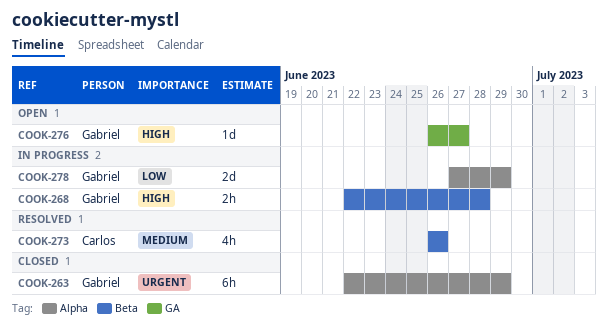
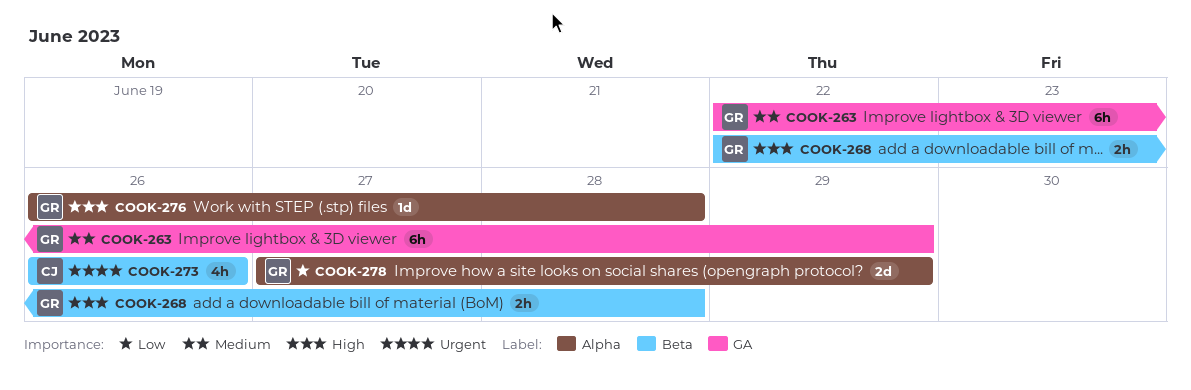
COOK-263, priority: Urgent -> Medium
COOK-263, label: Alpha -> GA
COOK-273, priority: Medium -> Urgent
COOK-276, label: GA -> Alpha
COOK-276, due: Jun 27 -> Jun 28

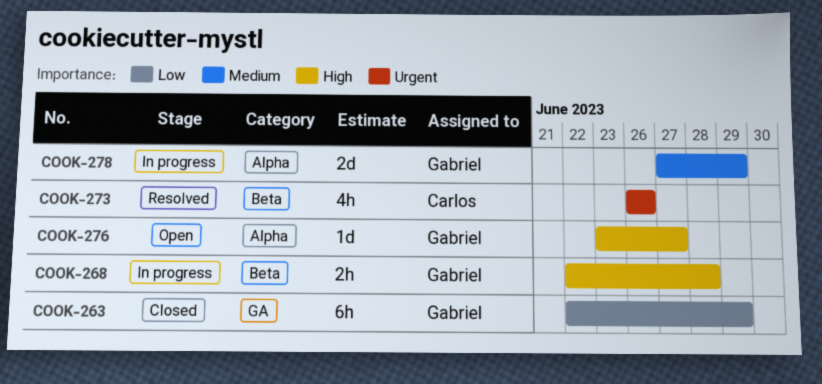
COOK-263, priority: Medium -> Low
COOK-276, start: Jun 26 -> Jun 23
COOK-276, due: Jun 28 -> Jun 27
COOK-278, priority: Low -> Medium

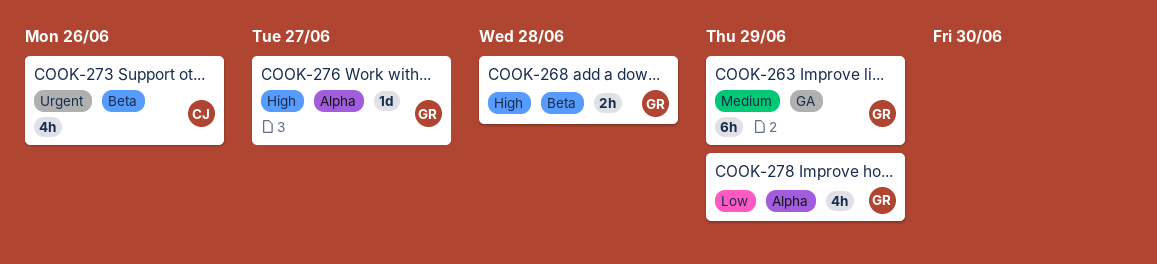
COOK-263, priority: Low -> Medium
COOK-278, priority: Medium -> Low
COOK-278, estimate: 2d -> 4h

